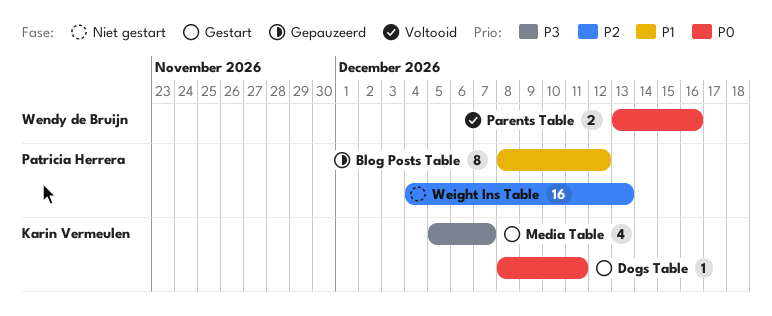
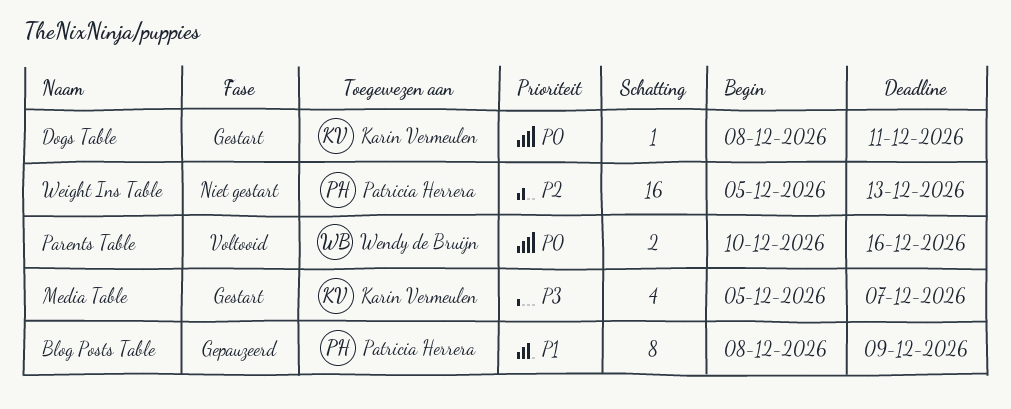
Blog Posts Table, due: Dec 12 -> Dec 9
Parents Table, start: Dec 13 -> Dec 10
Weight Ins Table, start: Dec 4 -> Dec 5

